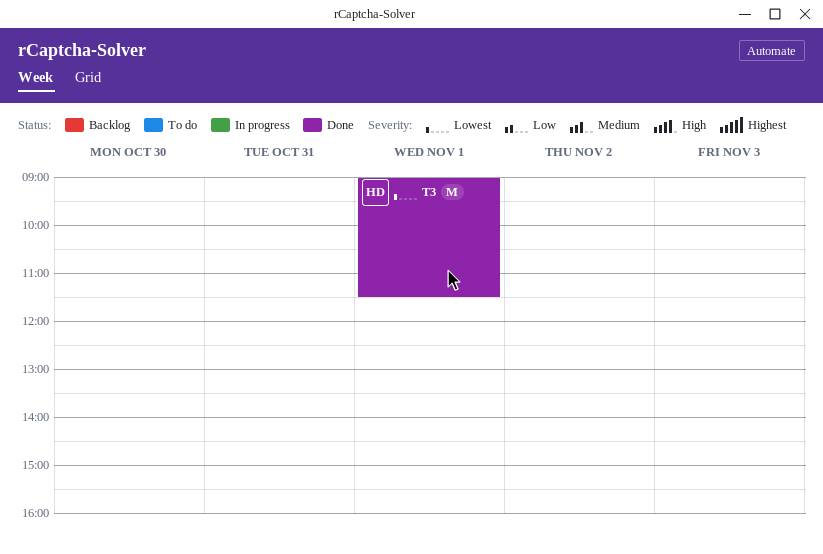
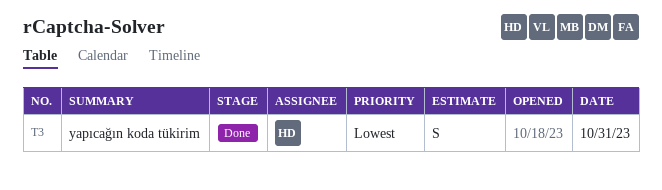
T3, estimate: M -> S
T3, day: Nov 1 -> Oct 31

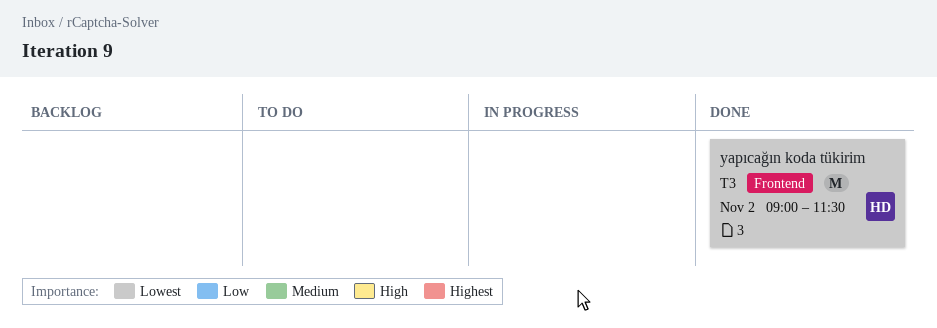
T3, estimate: S -> M
T3, day: Oct 31 -> Nov 2

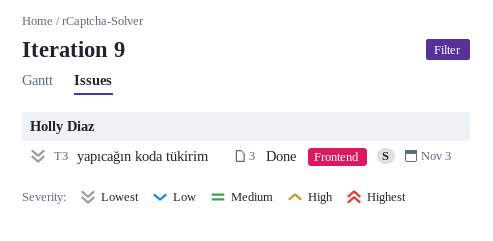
T3, estimate: M -> S
T3, day: Nov 2 -> Nov 3

